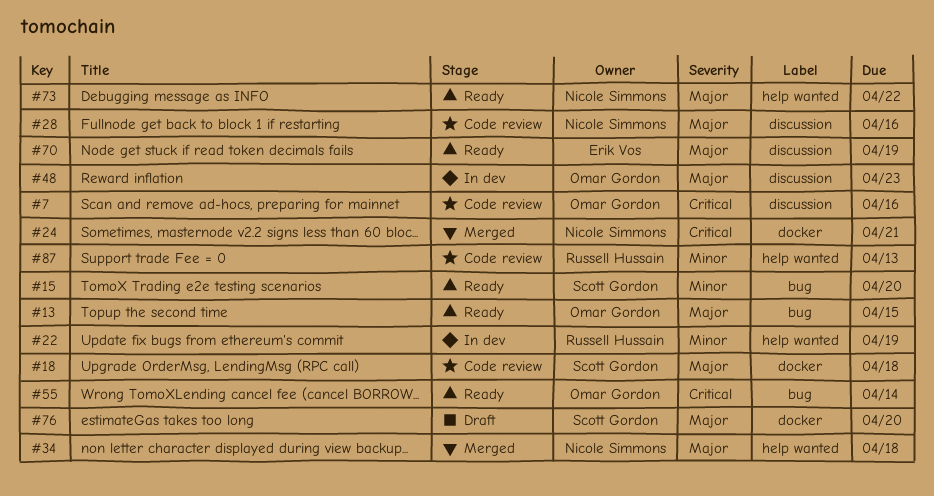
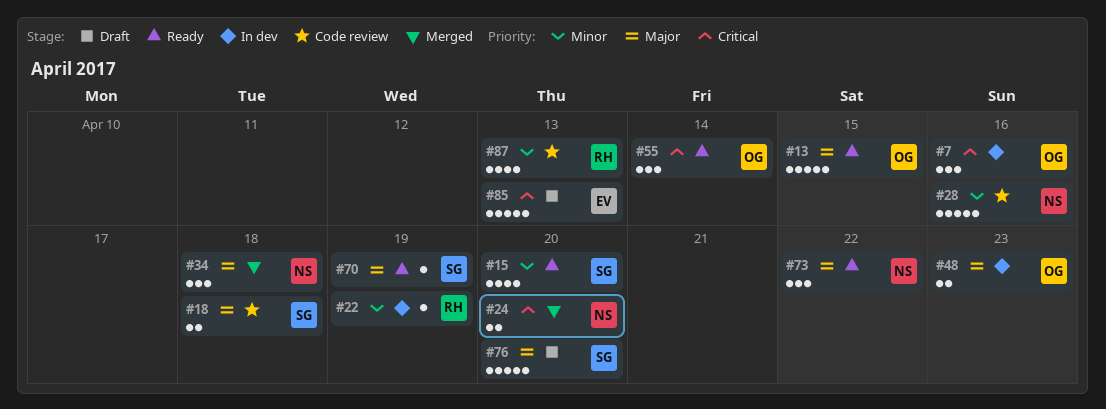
#7, status: Code review -> In dev
#24, due: Apr 21 -> Apr 20
#28, priority: Major -> Minor
#70, owner: Erik Vos -> Scott Gordon
#85: none -> present

